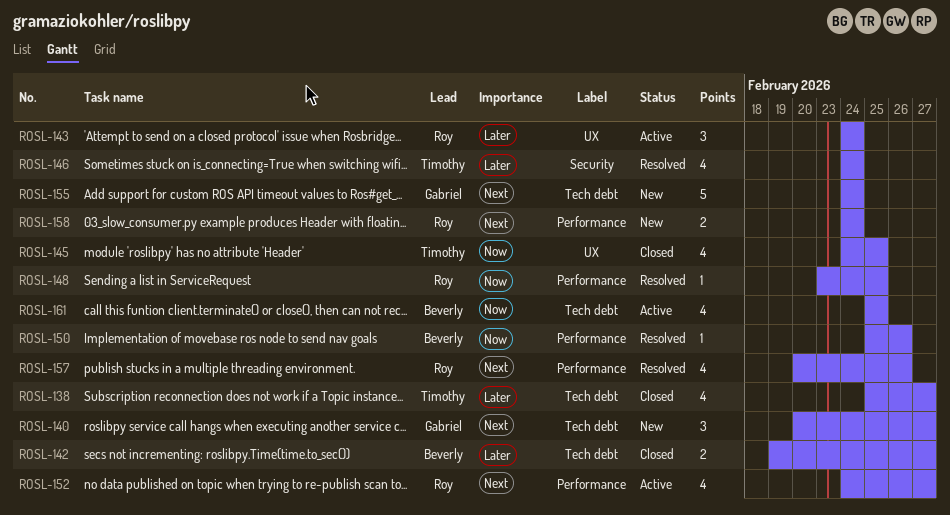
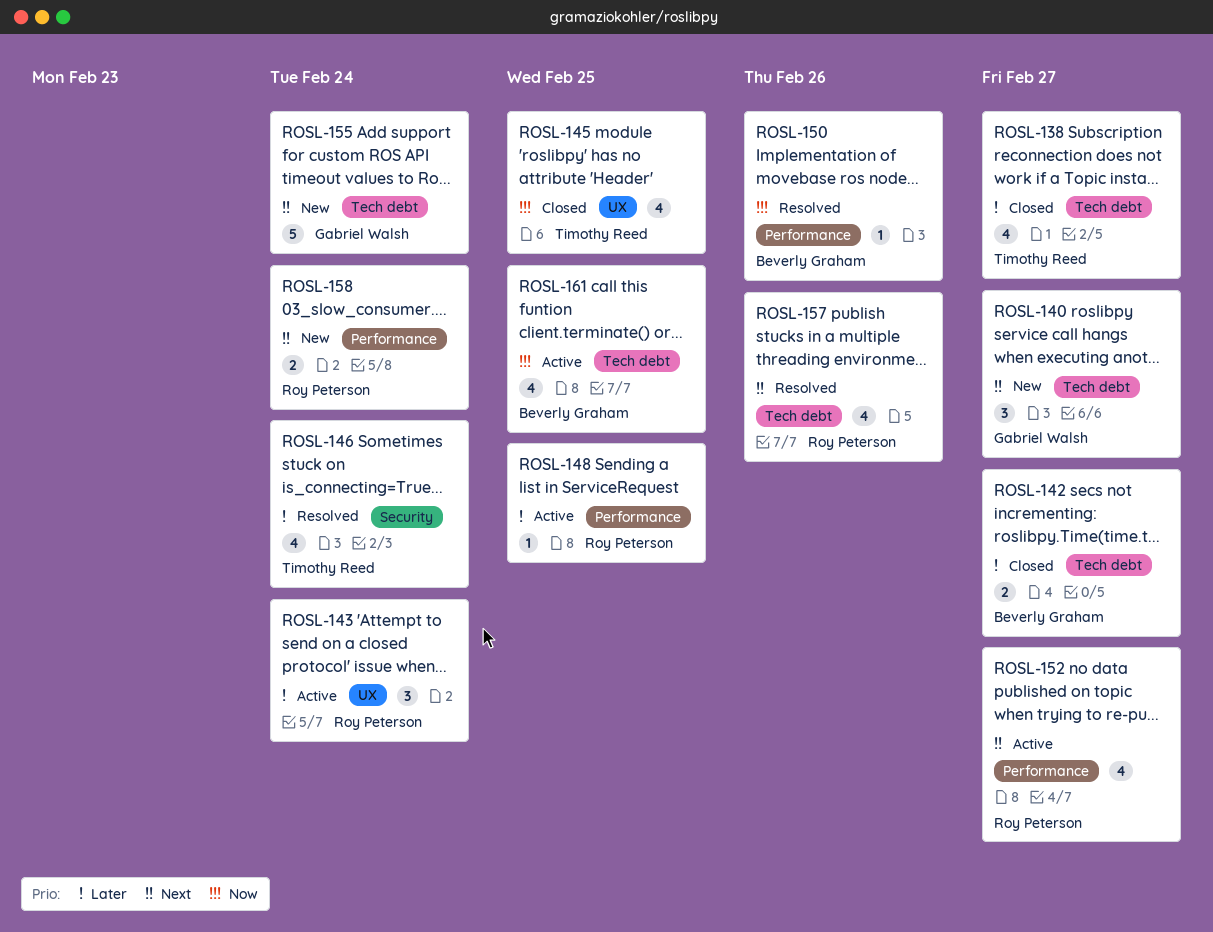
ROSL-148, status: Resolved -> Active
ROSL-148, priority: Now -> Later
ROSL-157, label: Performance -> Tech debt

